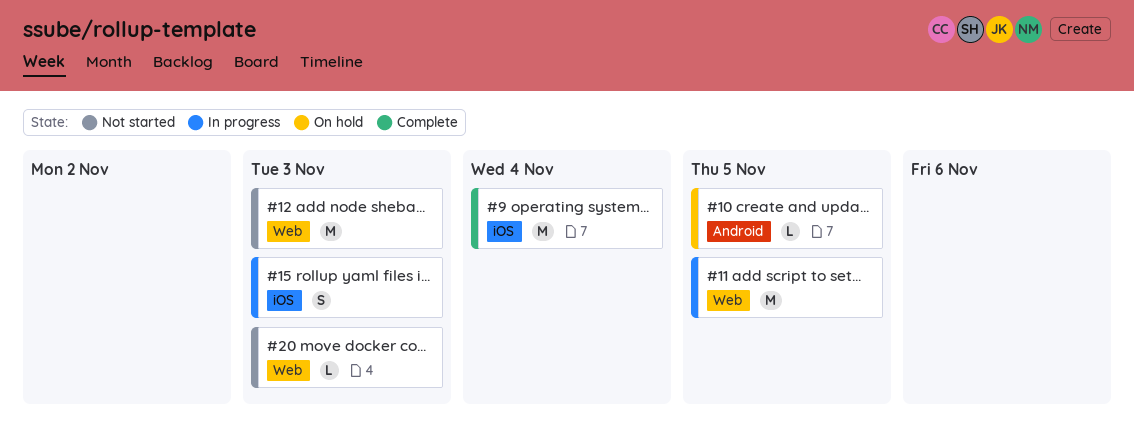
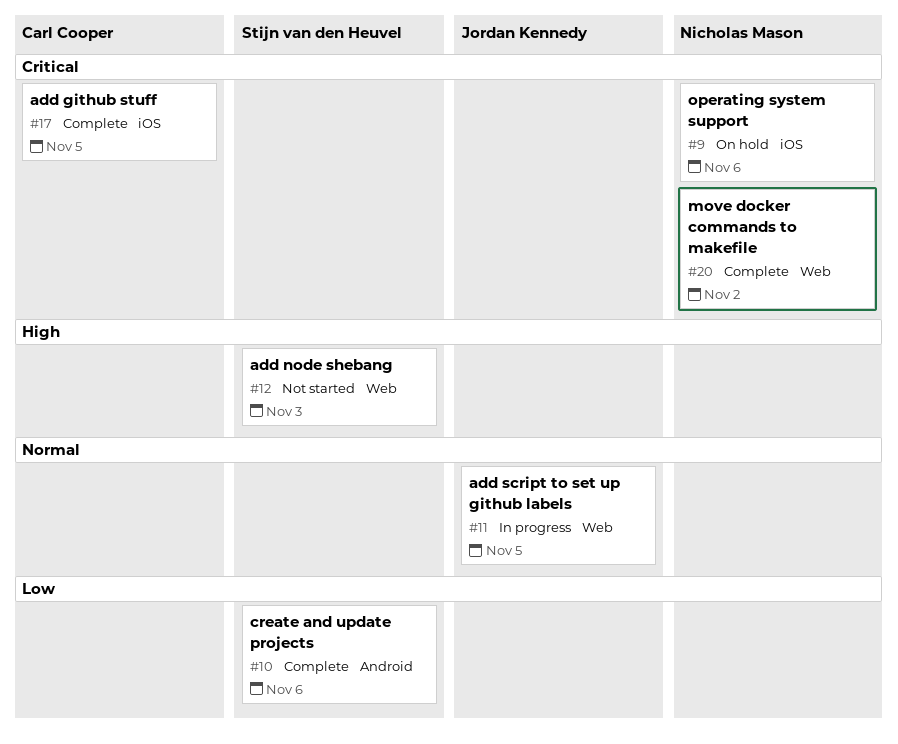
#9, status: Complete -> On hold
#9, due: Nov 4 -> Nov 6
#10, status: On hold -> Complete
#10, due: Nov 5 -> Nov 6
#15: present -> none
#17: none -> present
#20, status: Not started -> Complete
#20, due: Nov 3 -> Nov 2

